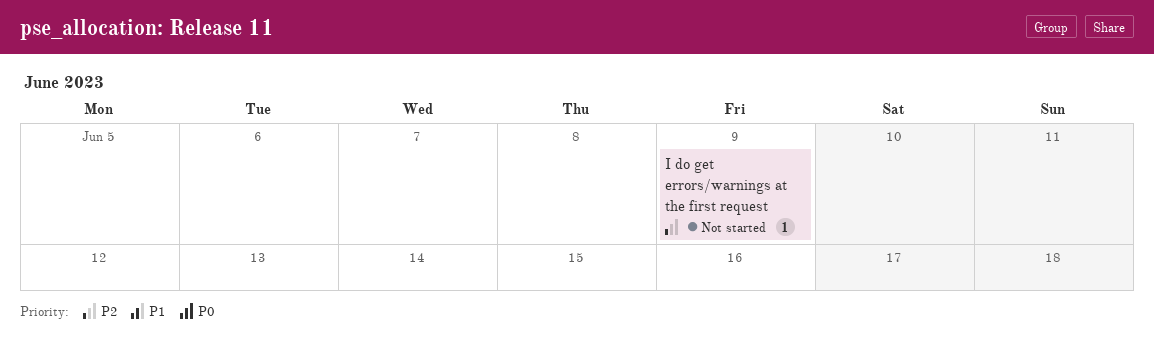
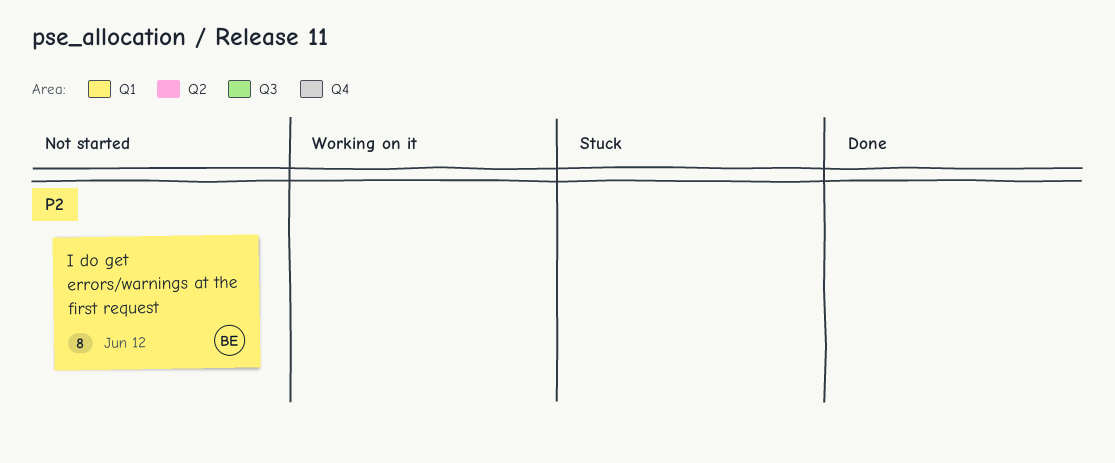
I do get errors/warnings at the first request, estimate: 1 -> 8
I do get errors/warnings at the first request, due: Jun 9 -> Jun 12

